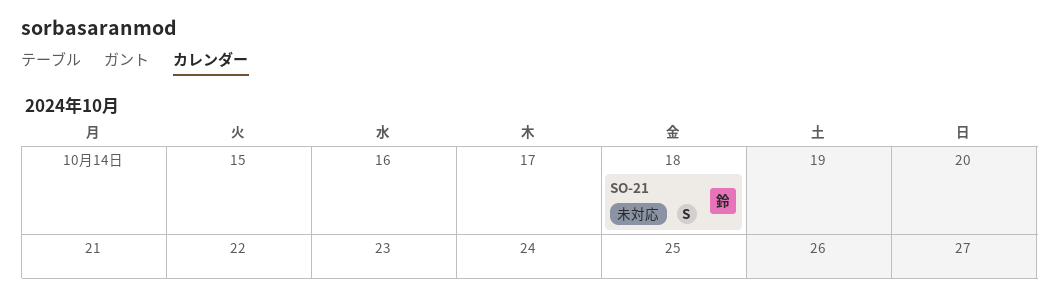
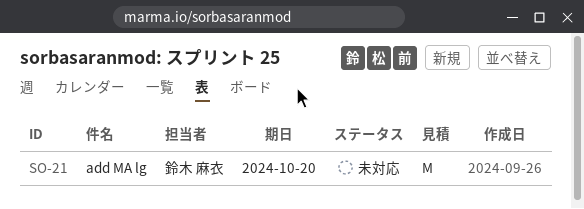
SO-21, estimate: S -> M
SO-21, due: Oct 18 -> Oct 20

